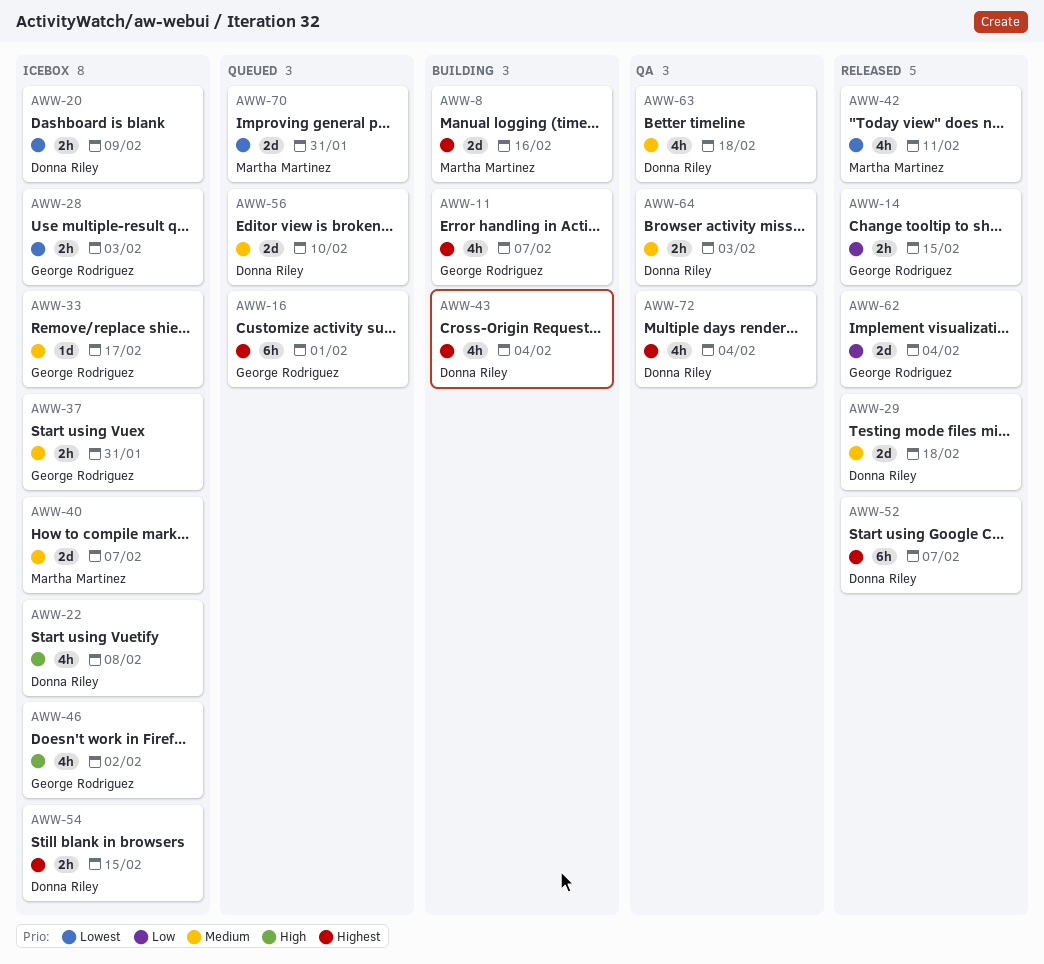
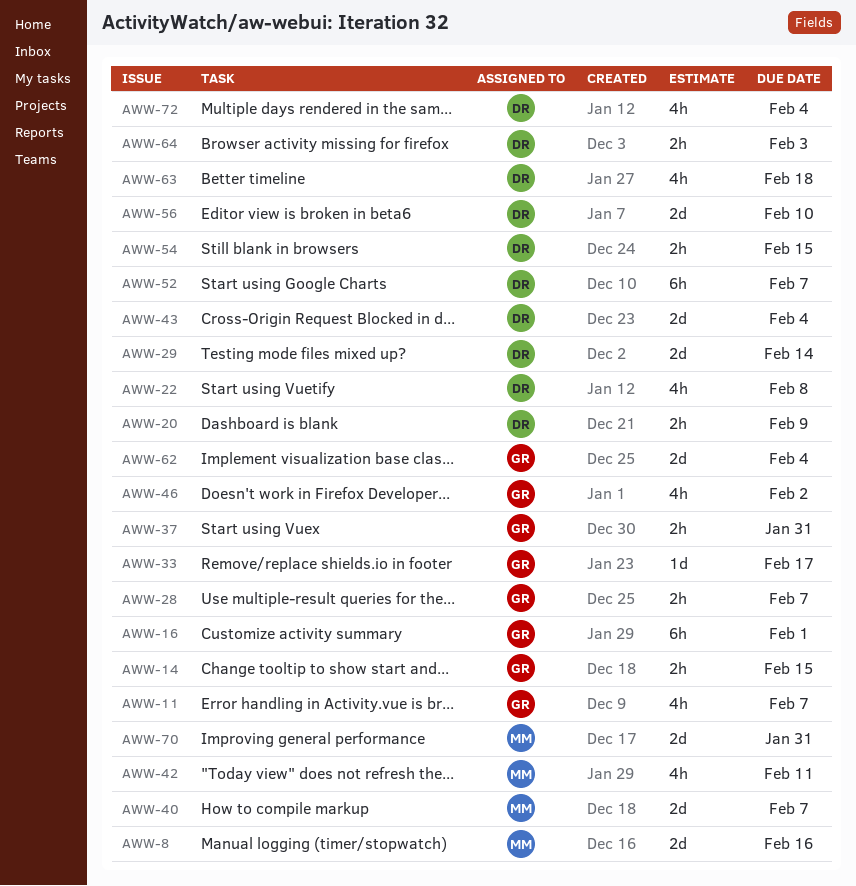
AWW-28, due: Feb 3 -> Feb 7
AWW-29, due: Feb 18 -> Feb 14
AWW-43, estimate: 4h -> 2d

